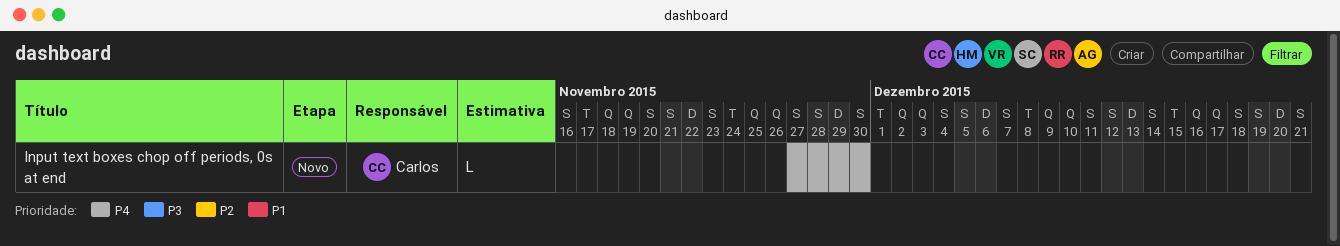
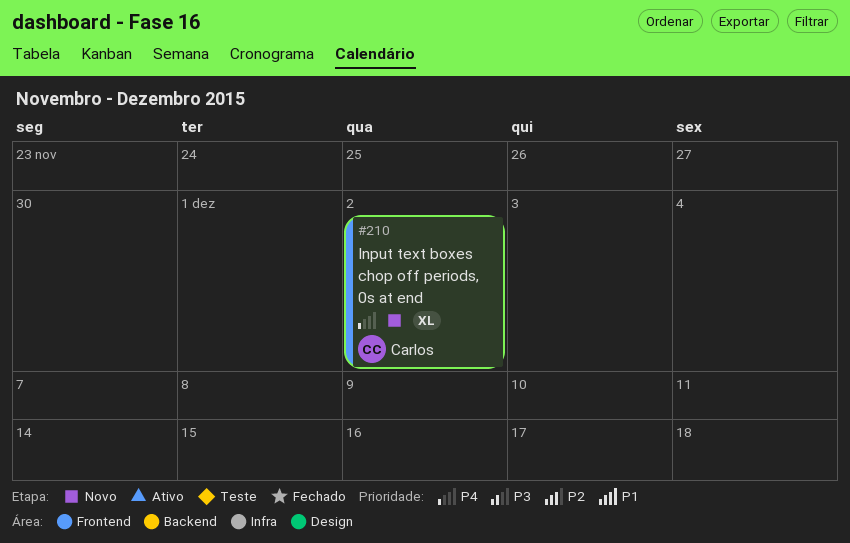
Input text boxes chop off periods, 0s at end, estimate: L -> XL
Input text boxes chop off periods, 0s at end, due: Nov 30 -> Dec 2

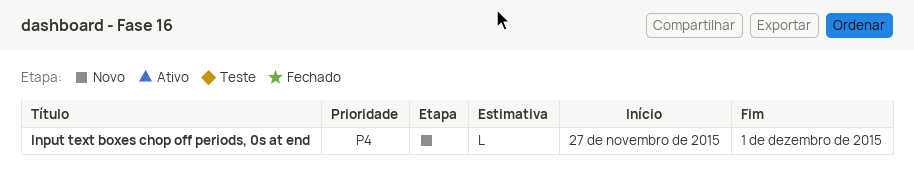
Input text boxes chop off periods, 0s at end, estimate: XL -> L
Input text boxes chop off periods, 0s at end, due: Dec 2 -> Dec 1

